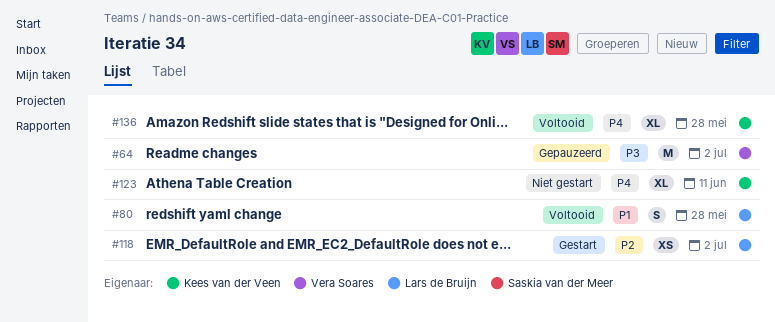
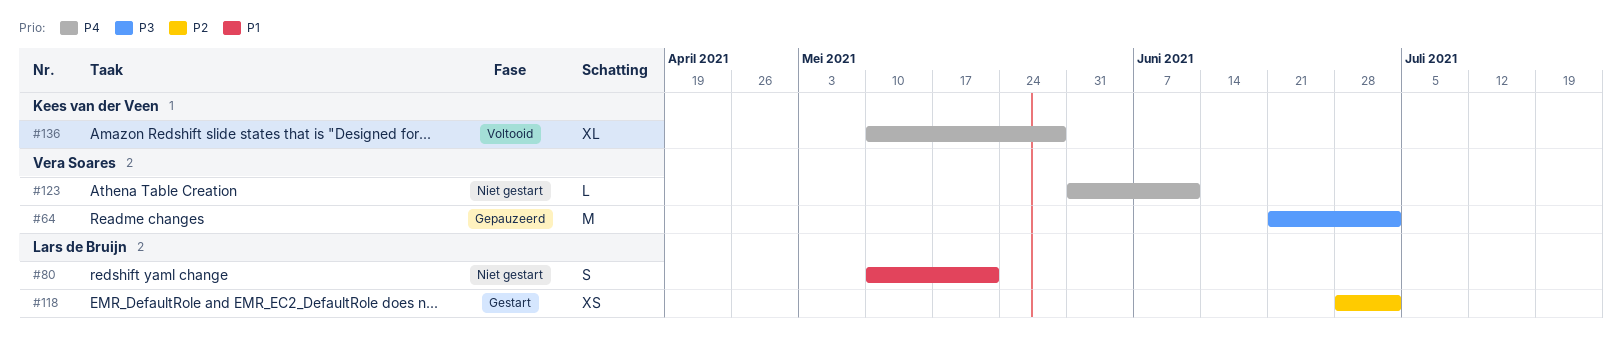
#80, status: Voltooid -> Niet gestart
#80, due: May 28 -> May 21
#123, owner: Kees van der Veen -> Vera Soares
#123, estimate: XL -> L

